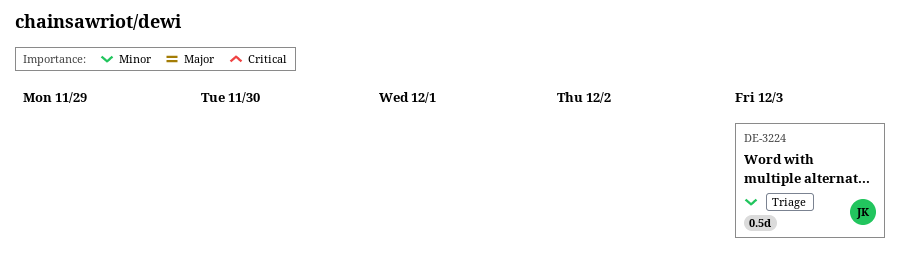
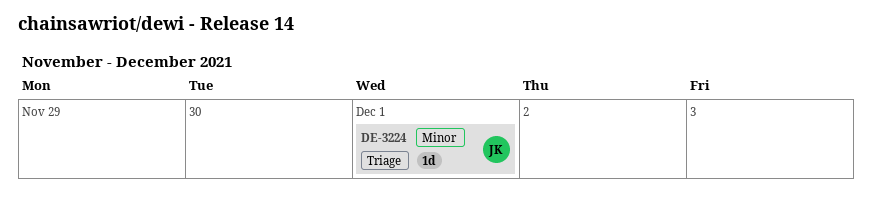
DE-3224, estimate: 0.5d -> 1d
DE-3224, due: Dec 3 -> Dec 1

